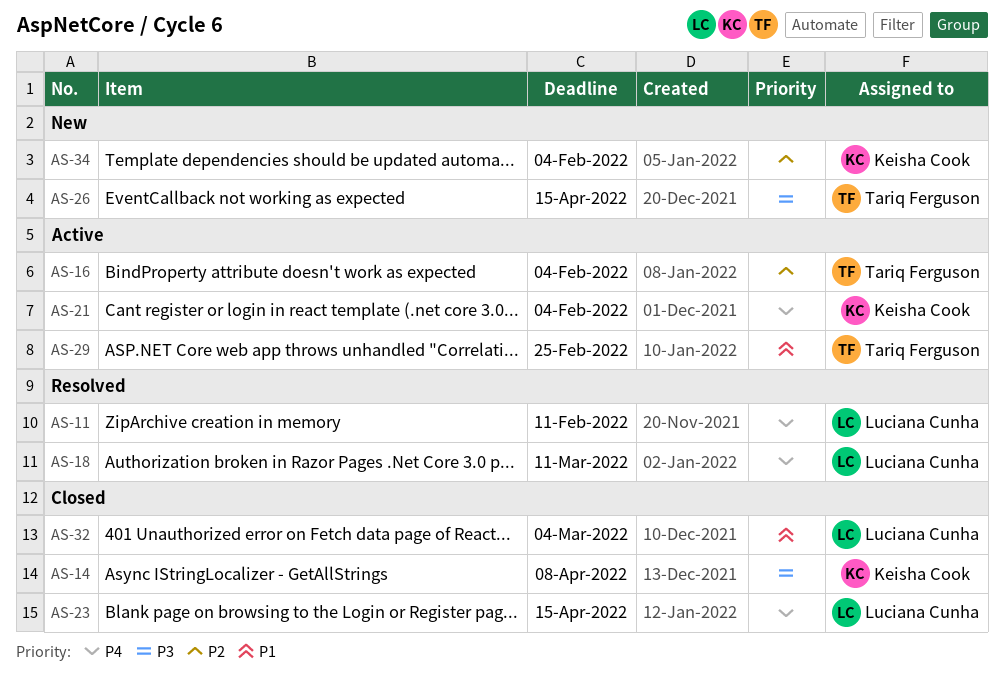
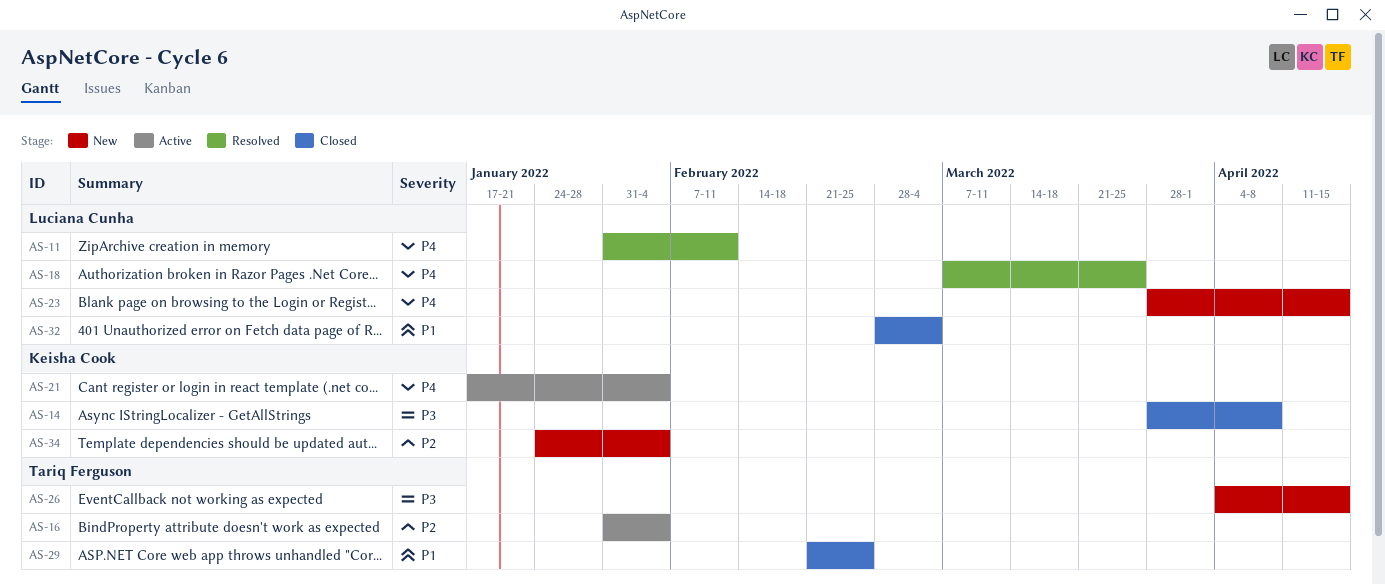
AS-18, due: Mar 11 -> Mar 25
AS-23, status: Closed -> New
AS-29, status: Active -> Closed

